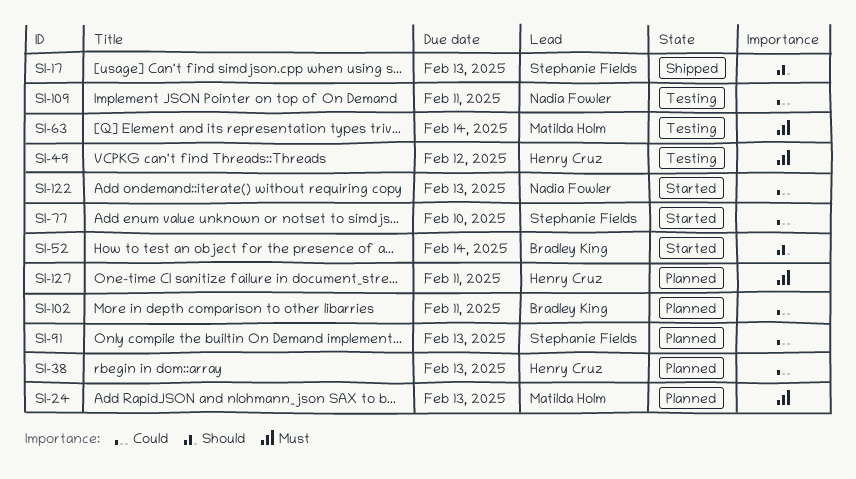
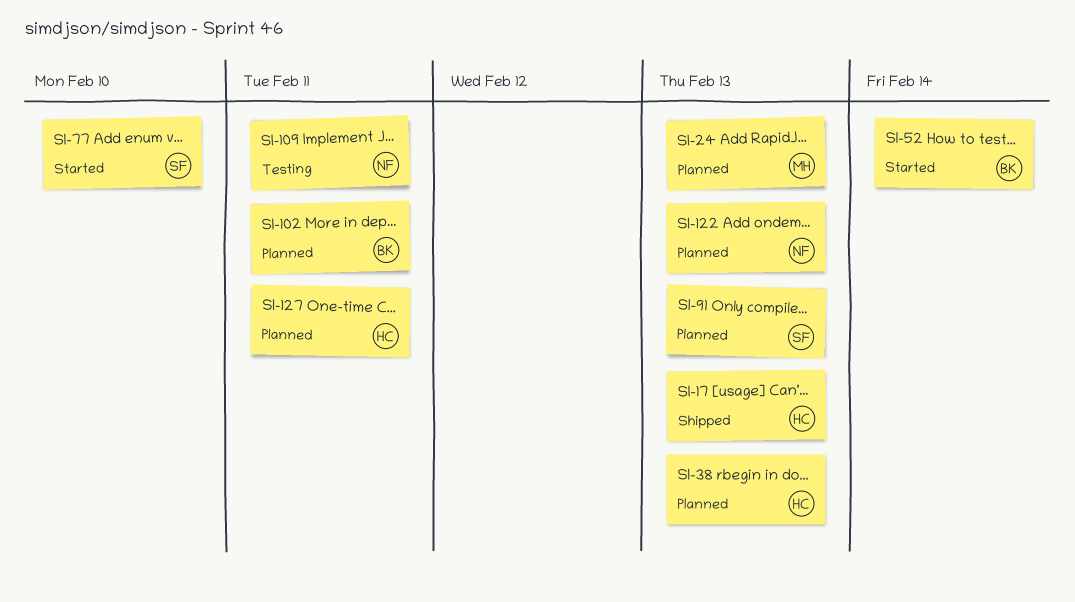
SI-17, owner: Stephanie Fields -> Henry Cruz
SI-49: present -> none
SI-63: present -> none
SI-122, status: Started -> Planned

